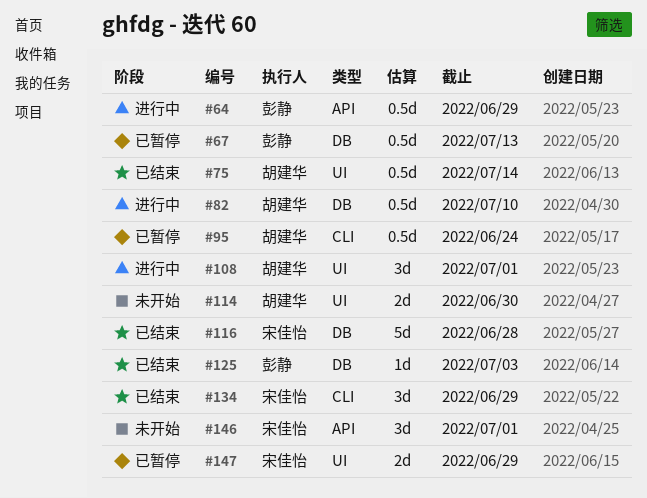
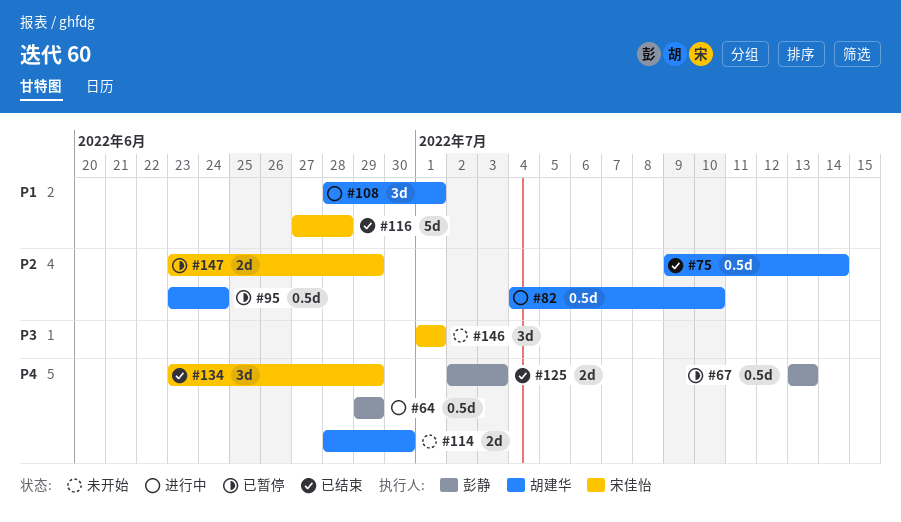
#125, estimate: 1d -> 2d

